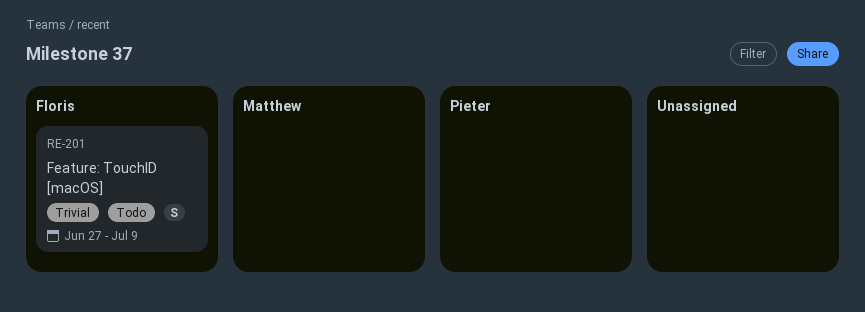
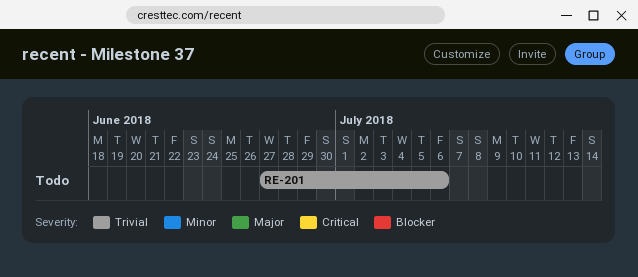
RE-201, due: Jul 9 -> Jul 6

